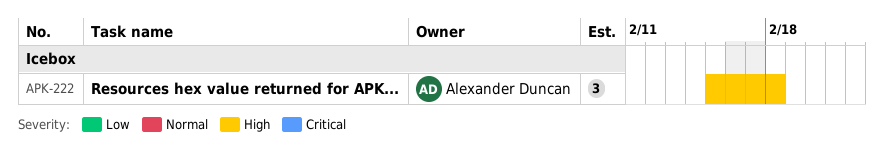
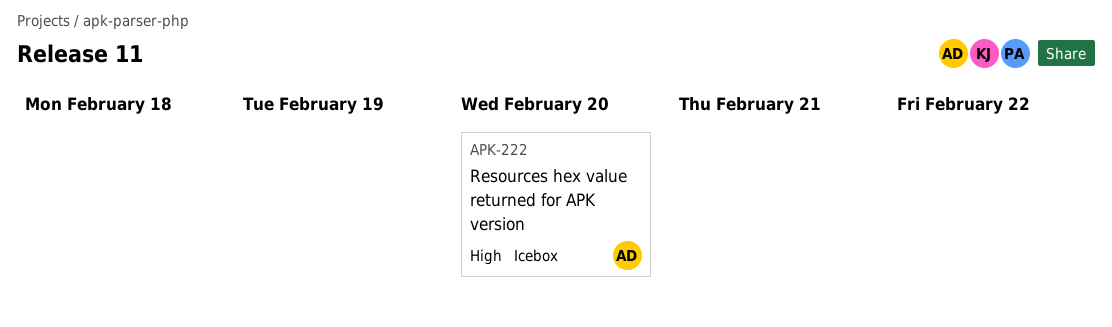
APK-222, due: Feb 18 -> Feb 20

